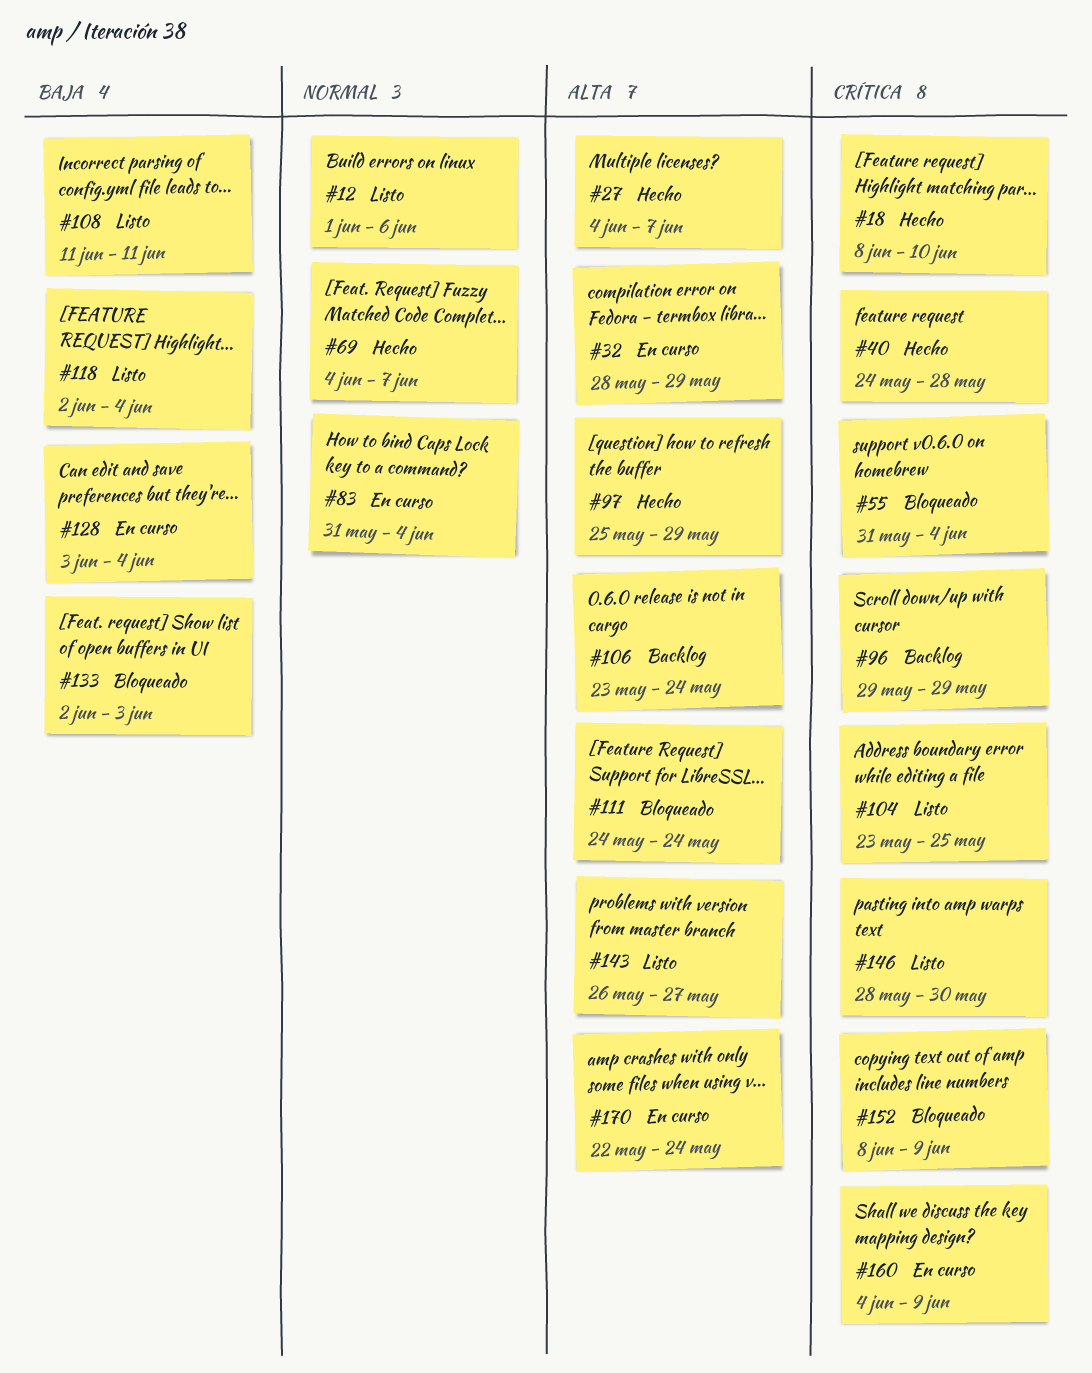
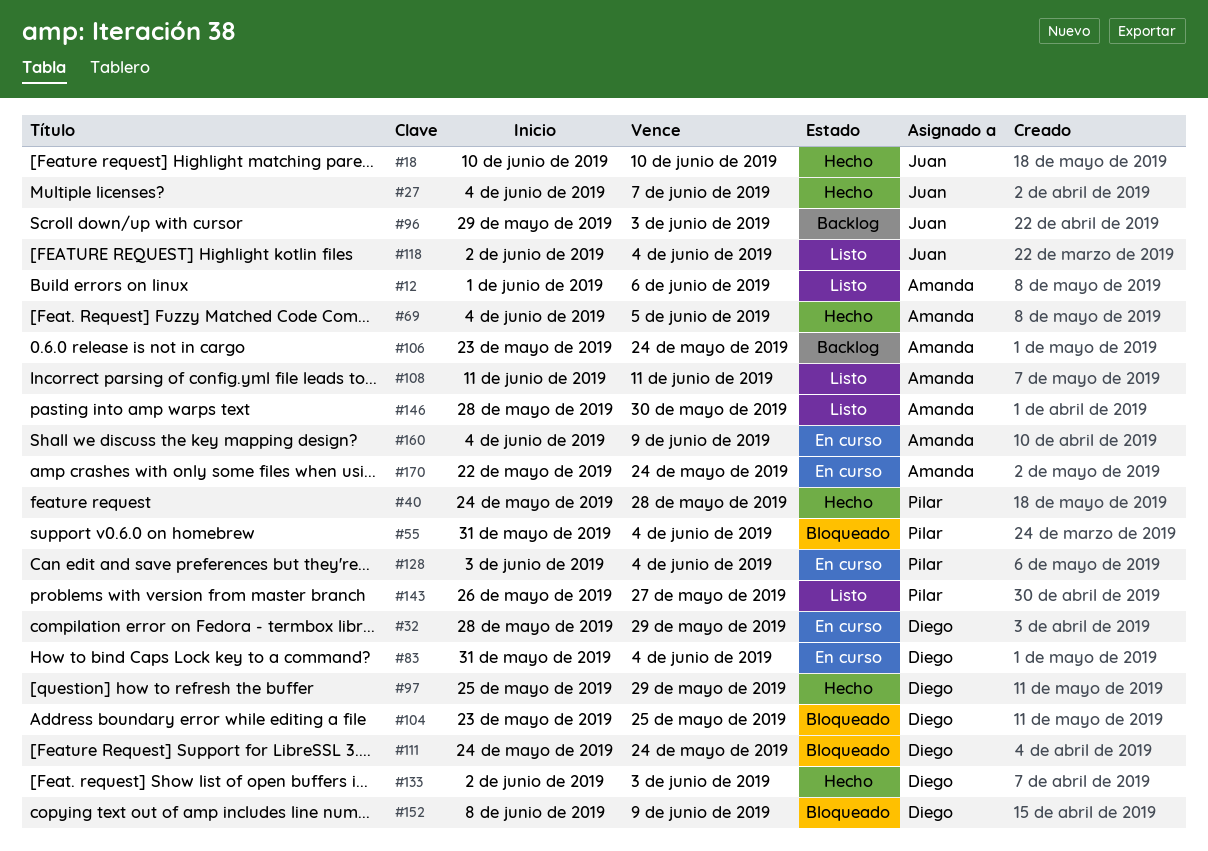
#18, start: Jun 8 -> Jun 10
#69, due: Jun 7 -> Jun 5
#96, due: May 29 -> Jun 3
#104, status: Listo -> Bloqueado
#133, status: Bloqueado -> Hecho

